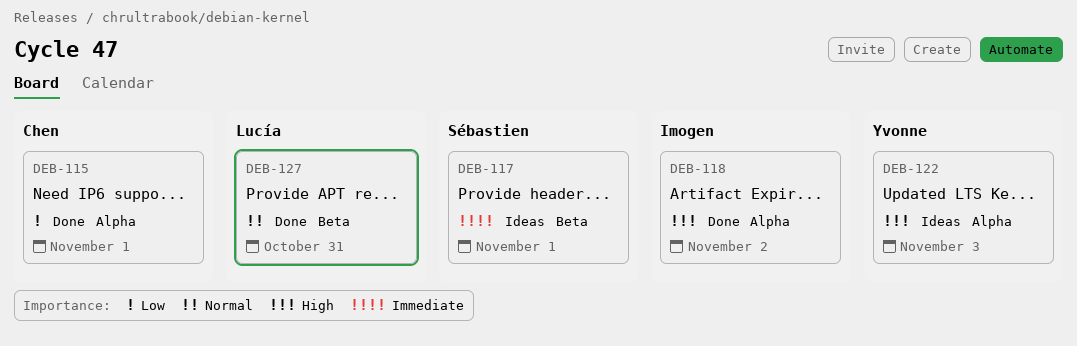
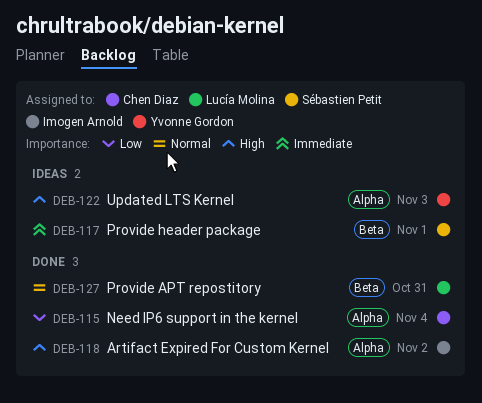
DEB-115, due: Nov 1 -> Nov 4

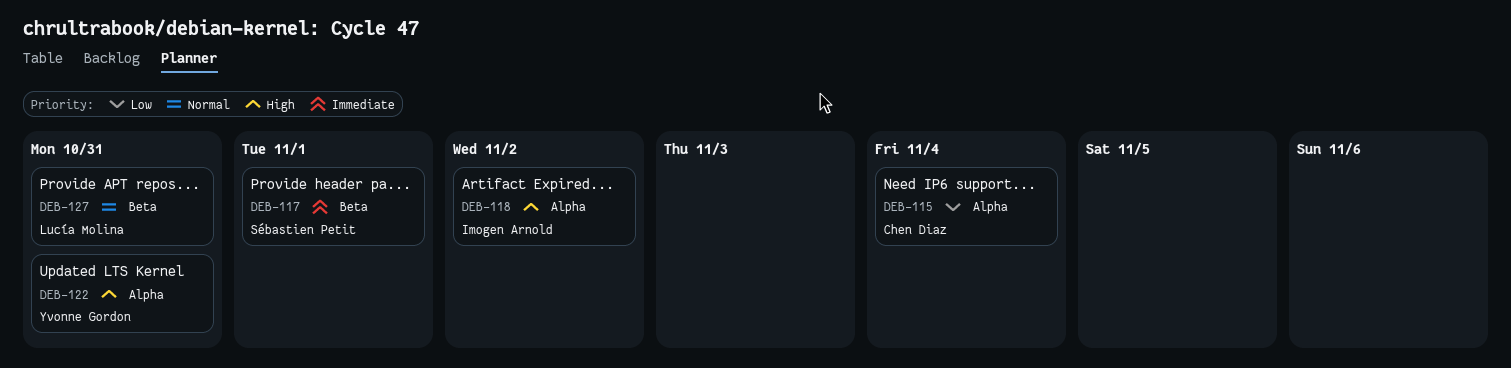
DEB-122, due: Nov 3 -> Oct 31

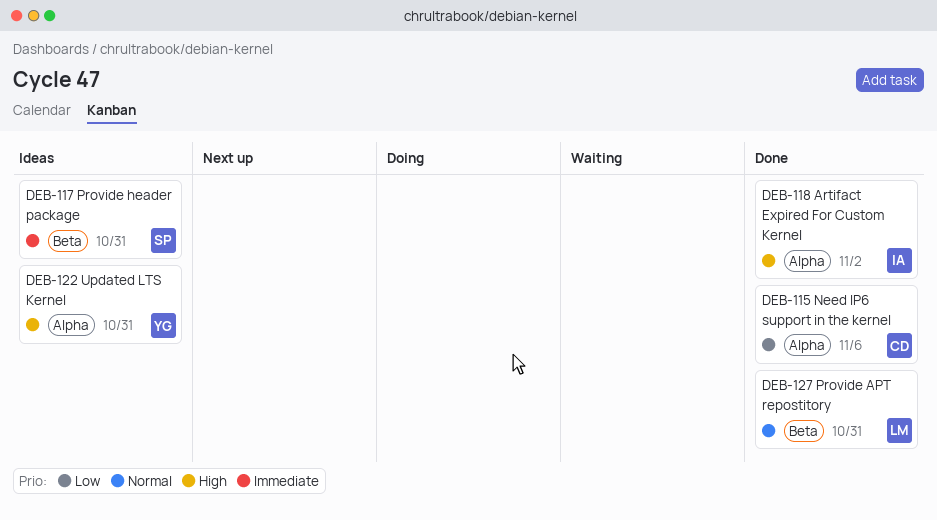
DEB-115, due: Nov 4 -> Nov 6
DEB-117, due: Nov 1 -> Oct 31

